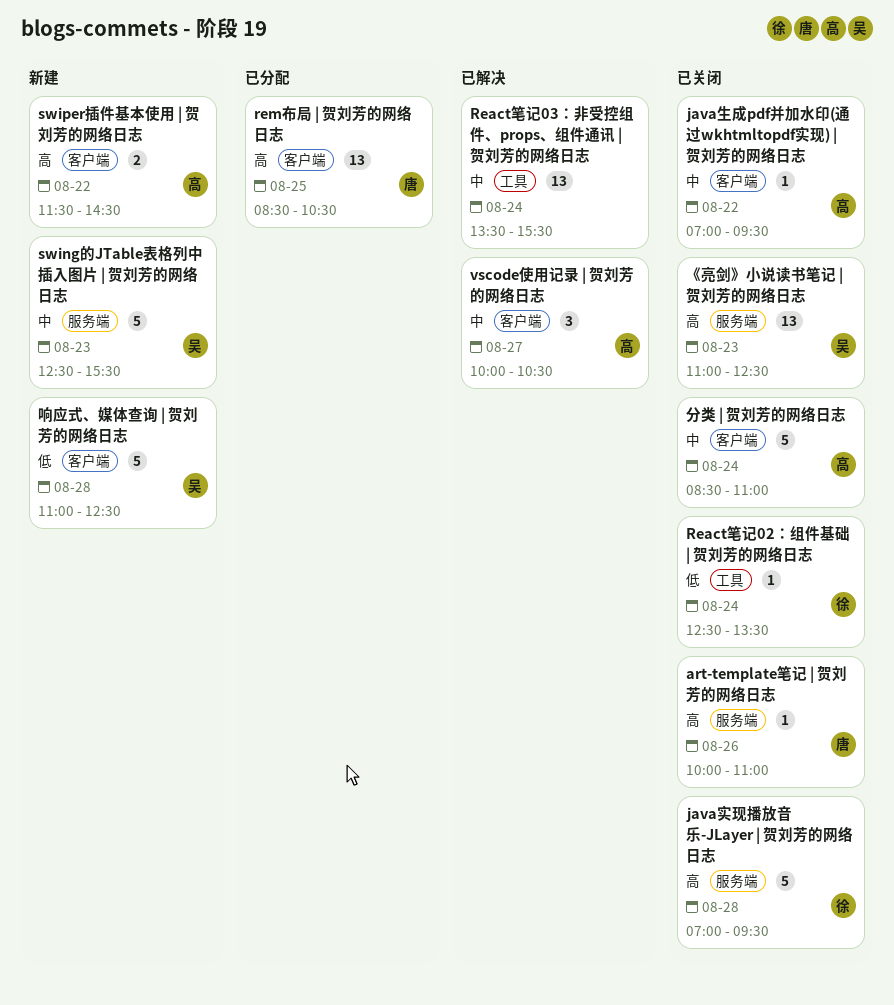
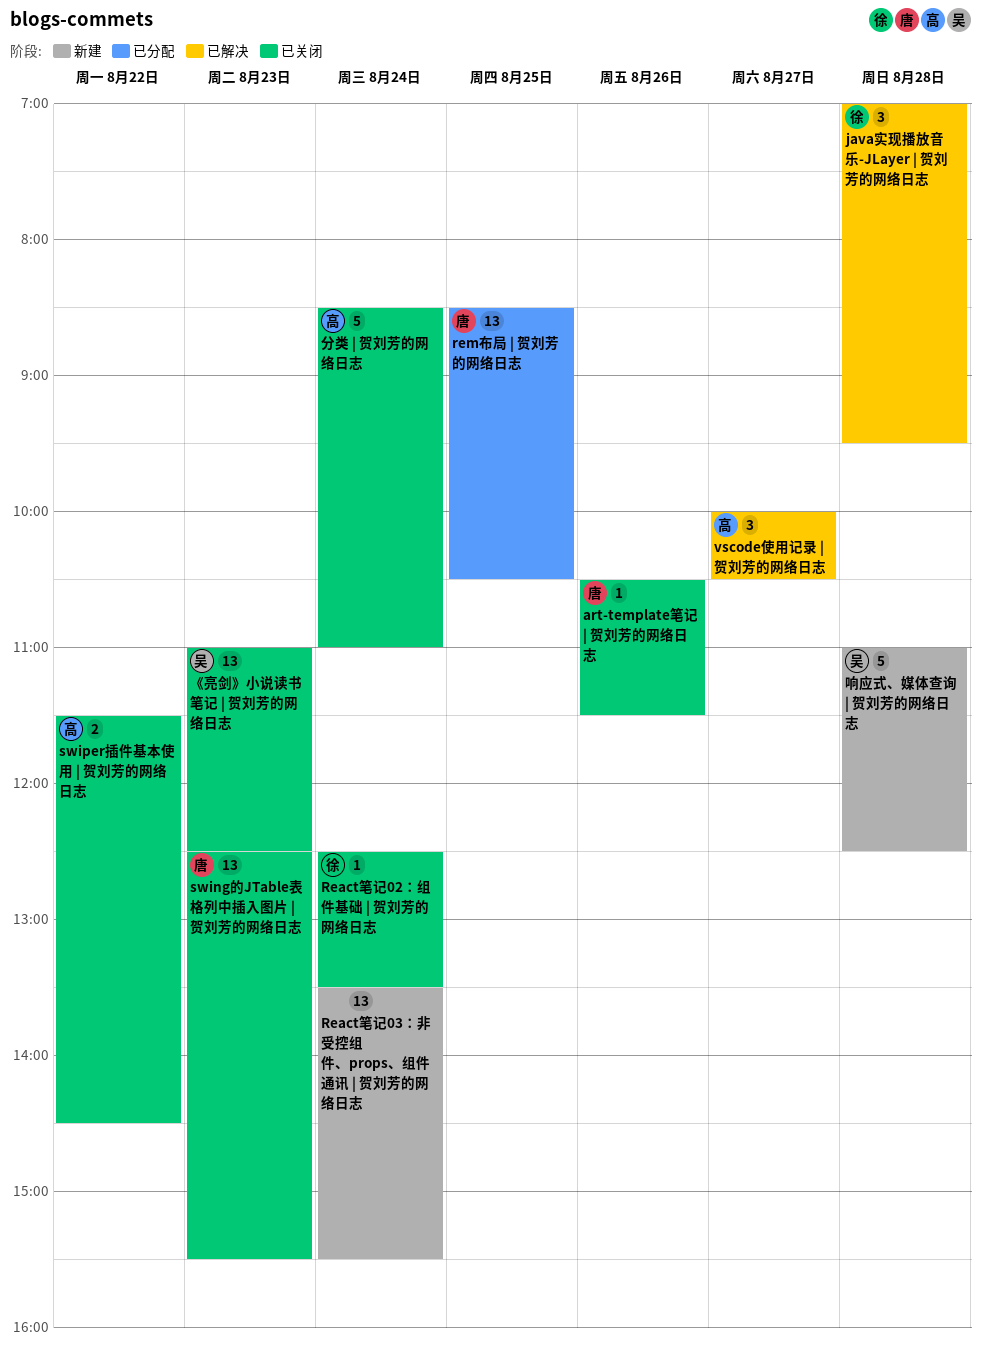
art-template笔记 | 贺刘芳的网络日志, begins: 10:00 -> 10:30
art-template笔记 | 贺刘芳的网络日志, ends: 11:00 -> 11:30
java实现播放音乐-JLayer | 贺刘芳的网络日志, status: 已关闭 -> 已解决
java实现播放音乐-JLayer | 贺刘芳的网络日志, estimate: 5 -> 3
java生成pdf并加水印(通过wkhtmltopdf实现) | 贺刘芳的网络日志: present -> none
React笔记03：非受控组件、props、组件通讯 | 贺刘芳的网络日志, status: 已解决 -> 新建
swing的JTable表格列中插入图片 | 贺刘芳的网络日志, status: 新建 -> 已关闭
swing的JTable表格列中插入图片 | 贺刘芳的网络日志, owner: 吴 -> 唐
swing的JTable表格列中插入图片 | 贺刘芳的网络日志, estimate: 5 -> 13
swiper插件基本使用 | 贺刘芳的网络日志, status: 新建 -> 已关闭

